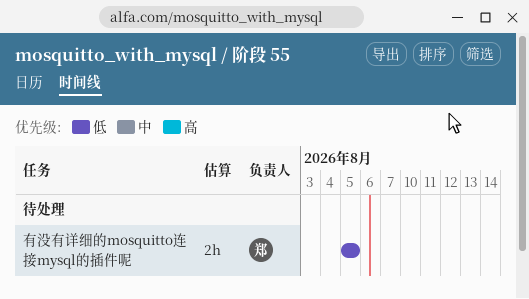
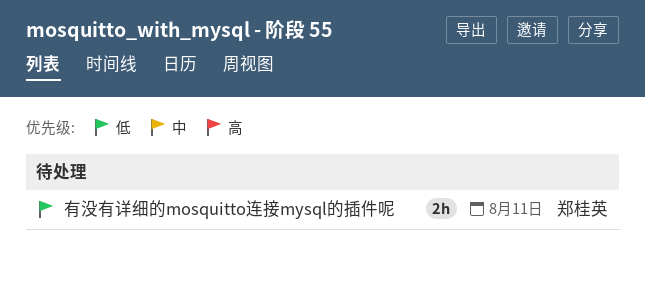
有没有详细的mosquitto连接mysql的插件呢, due: Aug 5 -> Aug 11

